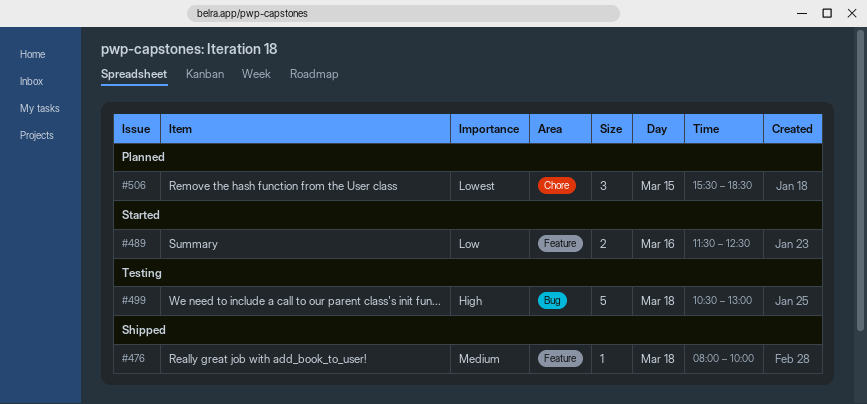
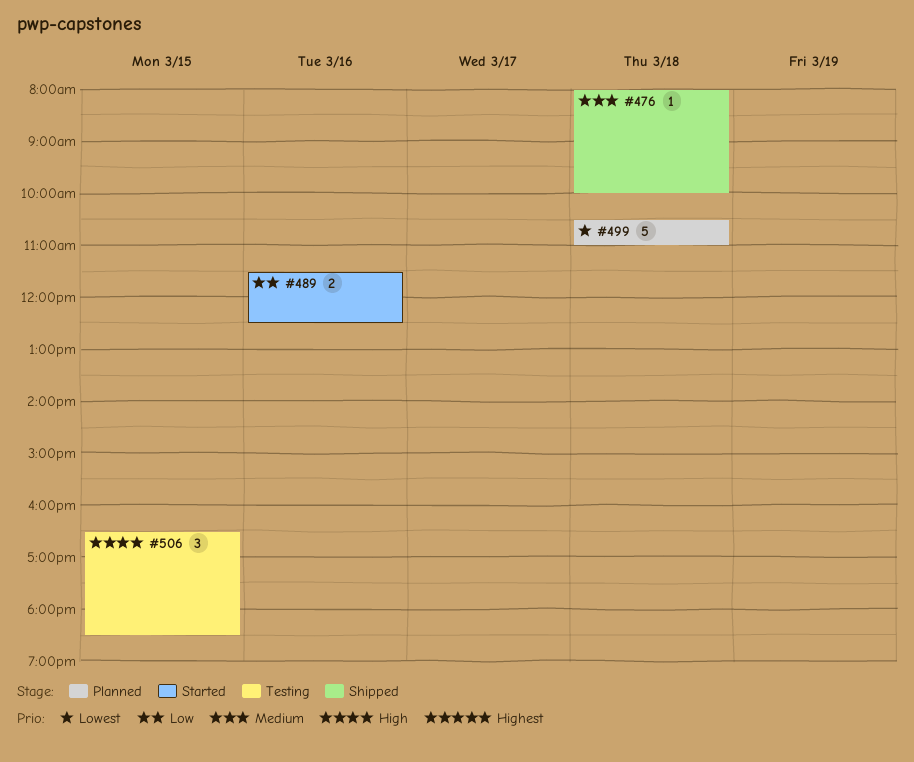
#499, status: Testing -> Planned
#499, priority: High -> Lowest
#499, ends: 13:00 -> 11:00
#506, status: Planned -> Testing
#506, priority: Lowest -> High
#506, begins: 15:30 -> 16:30

